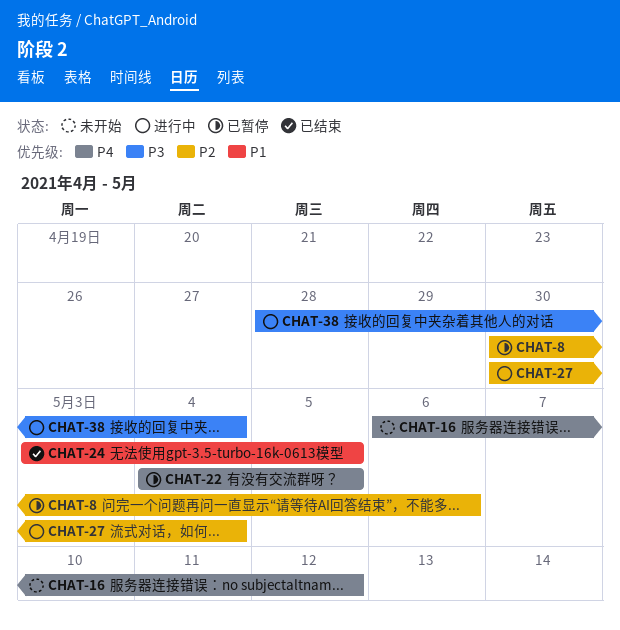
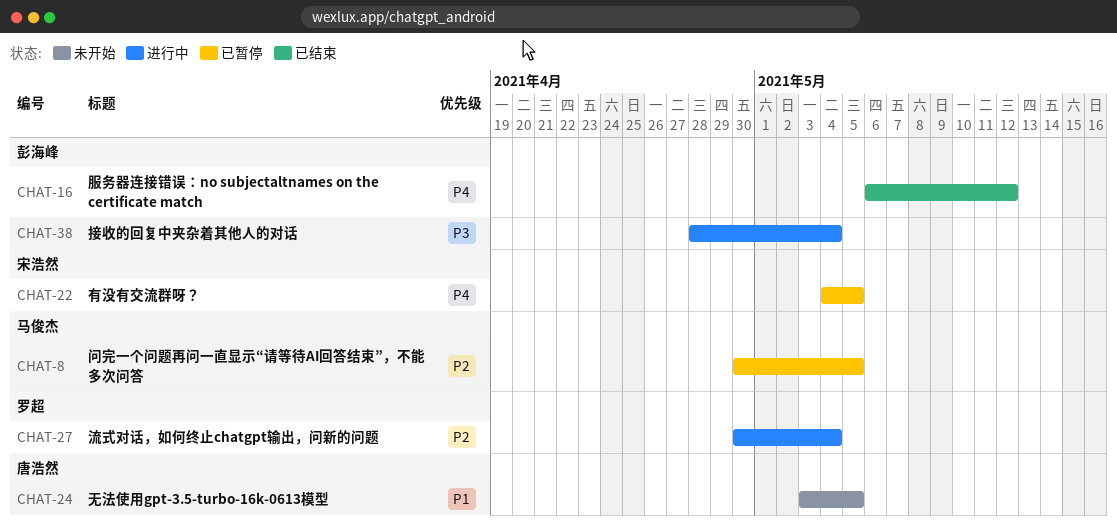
CHAT-8, due: May 6 -> May 5
CHAT-16, status: 未开始 -> 已结束
CHAT-24, status: 已结束 -> 未开始

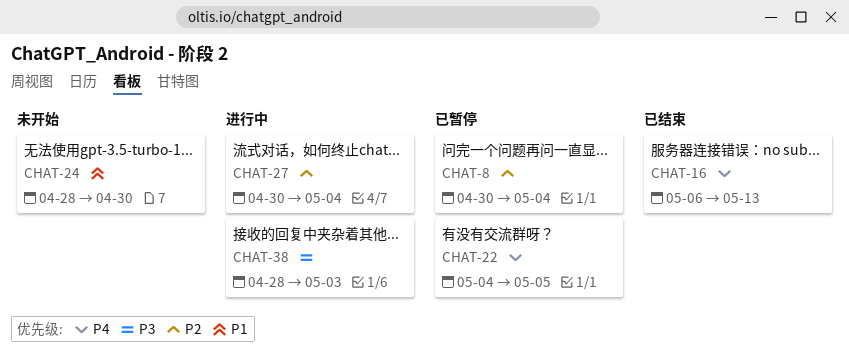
CHAT-8, due: May 5 -> May 4
CHAT-16, due: May 12 -> May 13
CHAT-24, start: May 3 -> Apr 28
CHAT-24, due: May 5 -> Apr 30
CHAT-38, due: May 4 -> May 3

